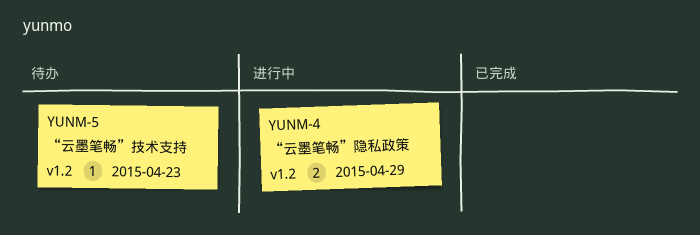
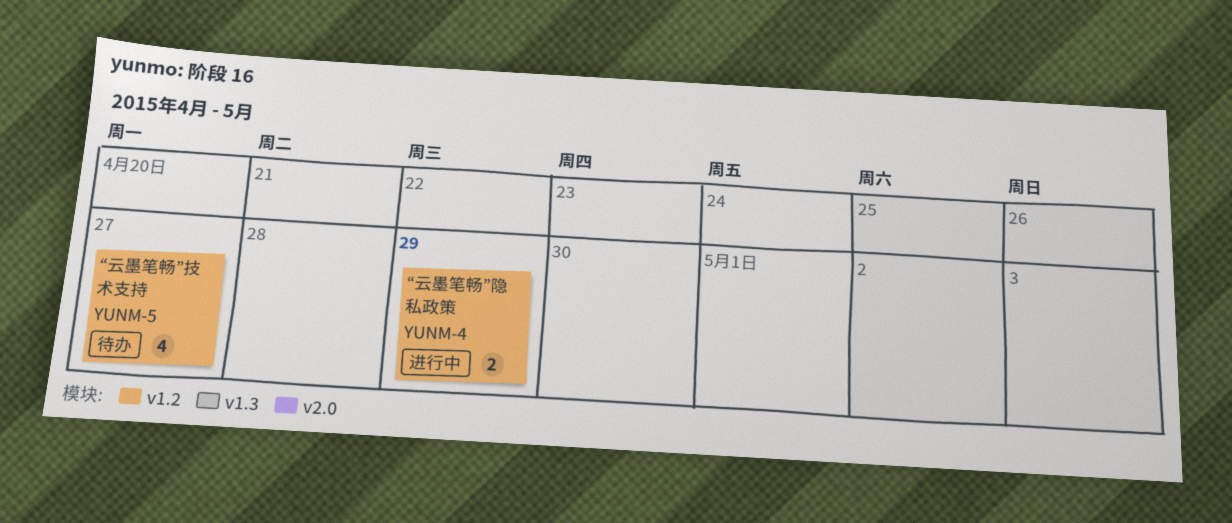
YUNM-5, estimate: 1 -> 4
YUNM-5, due: Apr 23 -> Apr 27

